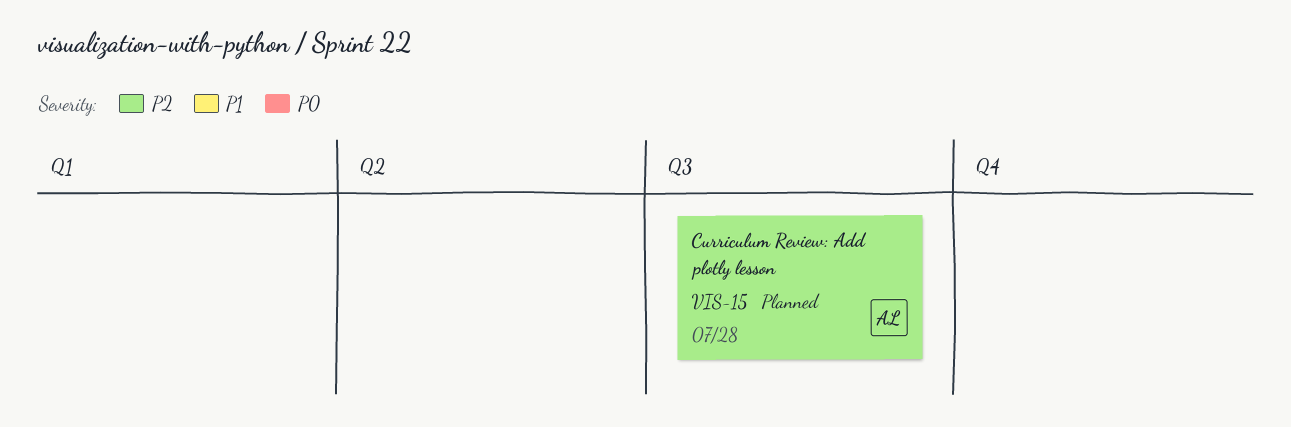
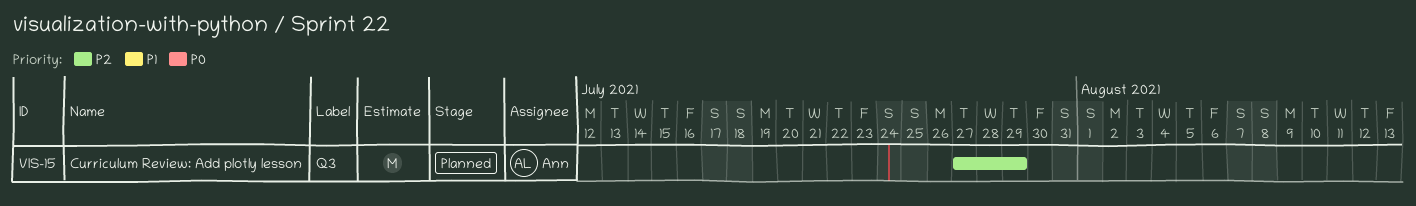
VIS-15, due: Jul 28 -> Jul 29

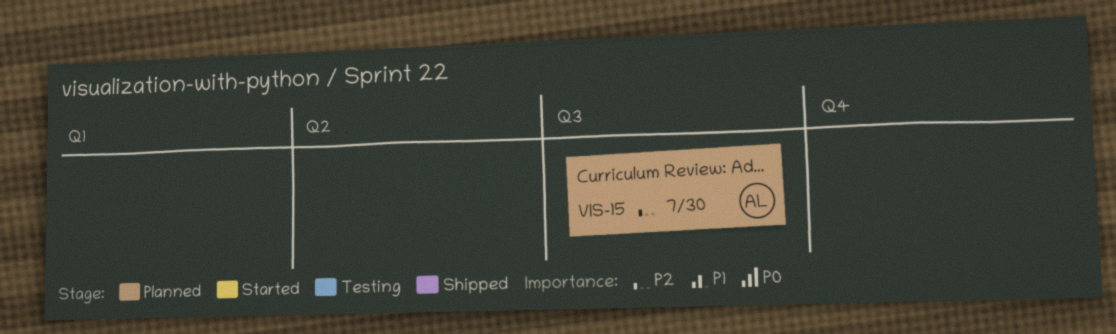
VIS-15, due: Jul 29 -> Jul 30

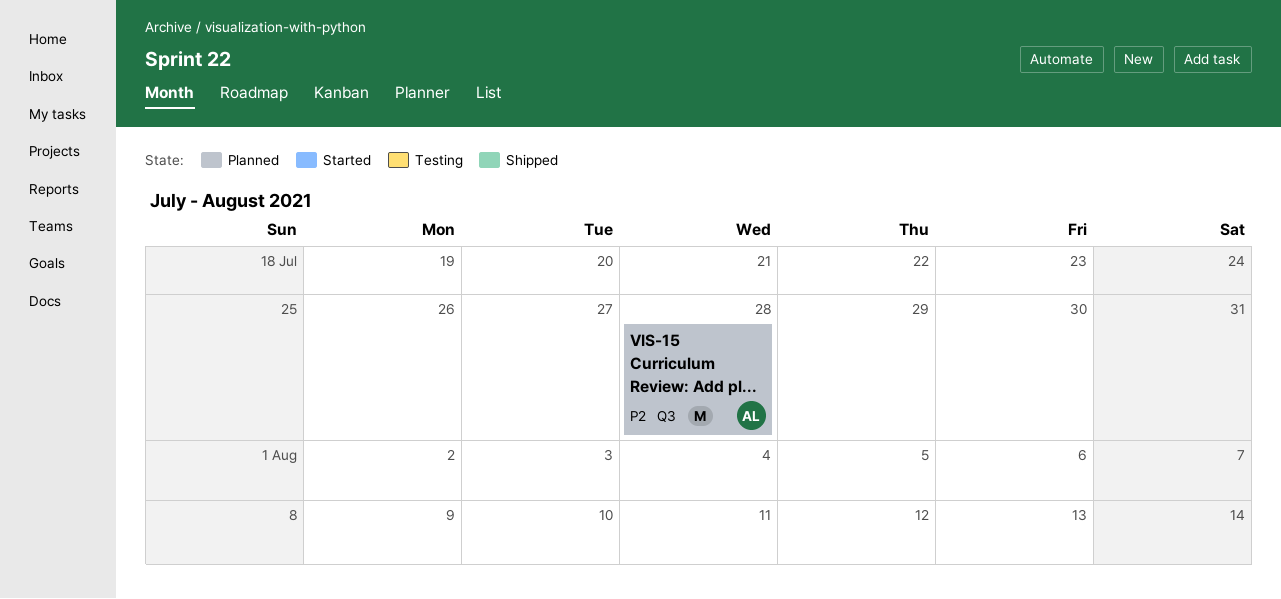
VIS-15, due: Jul 30 -> Jul 28

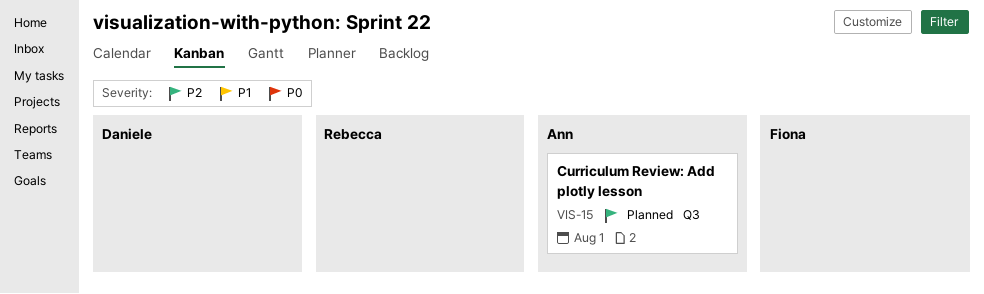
VIS-15, due: Jul 28 -> Aug 1

